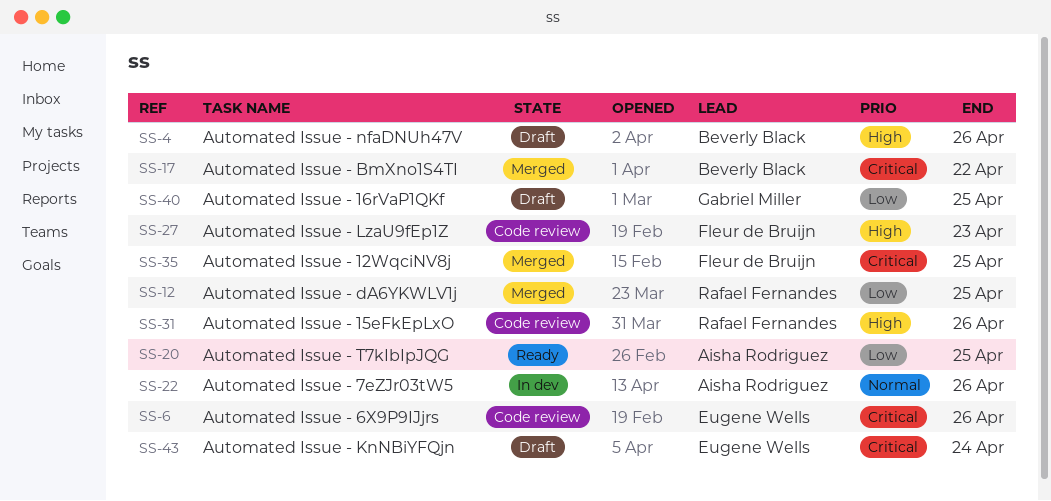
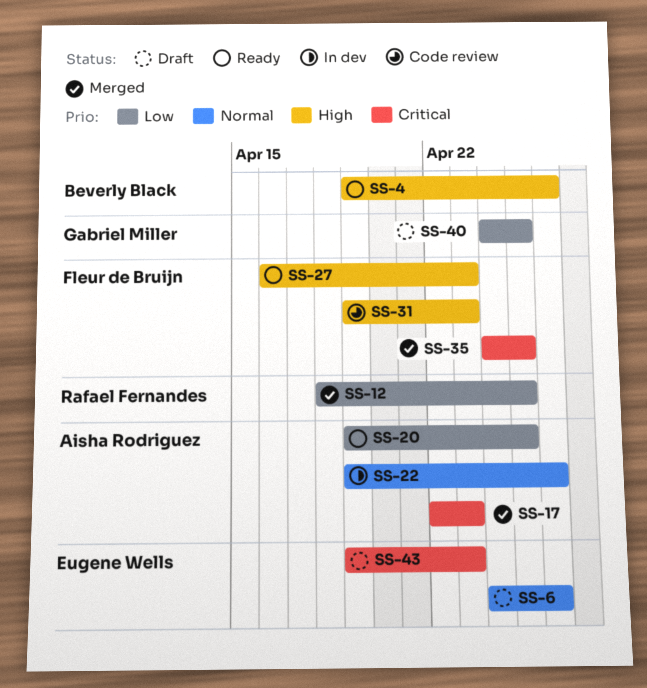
SS-4, status: Draft -> Ready
SS-6, status: Code review -> Draft
SS-6, priority: Critical -> Normal
SS-17, owner: Beverly Black -> Aisha Rodriguez
SS-17, due: Apr 22 -> Apr 23
SS-27, status: Code review -> Ready
SS-31, owner: Rafael Fernandes -> Fleur de Bruijn
SS-31, due: Apr 26 -> Apr 23
SS-43, due: Apr 24 -> Apr 23

